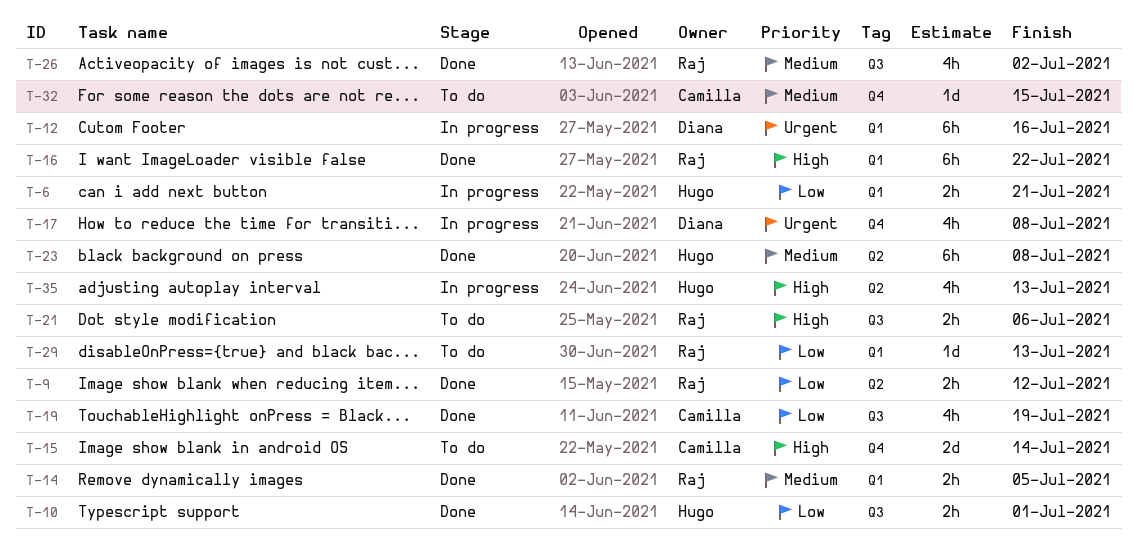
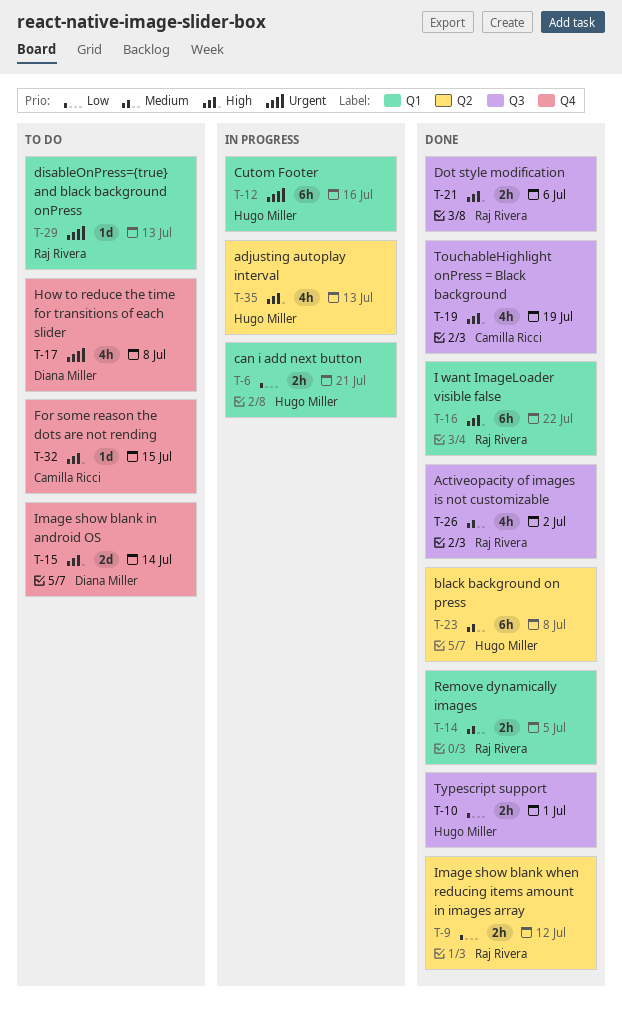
T-12, owner: Diana Miller -> Hugo Miller
T-15, owner: Camilla Ricci -> Diana Miller
T-17, status: In progress -> To do
T-19, priority: Low -> High
T-21, status: To do -> Done
T-29, priority: Low -> Urgent
T-32, priority: Medium -> High

